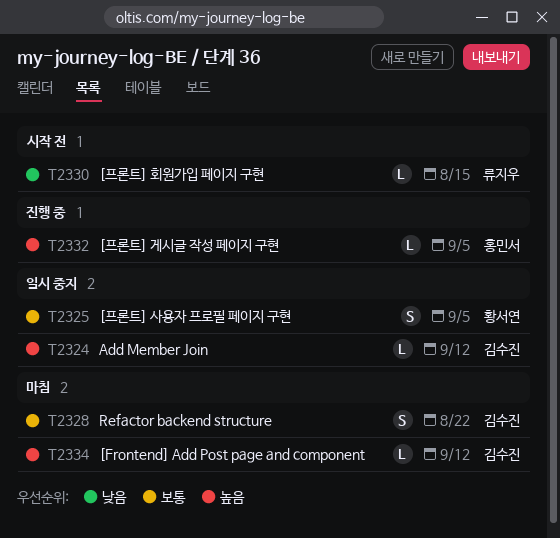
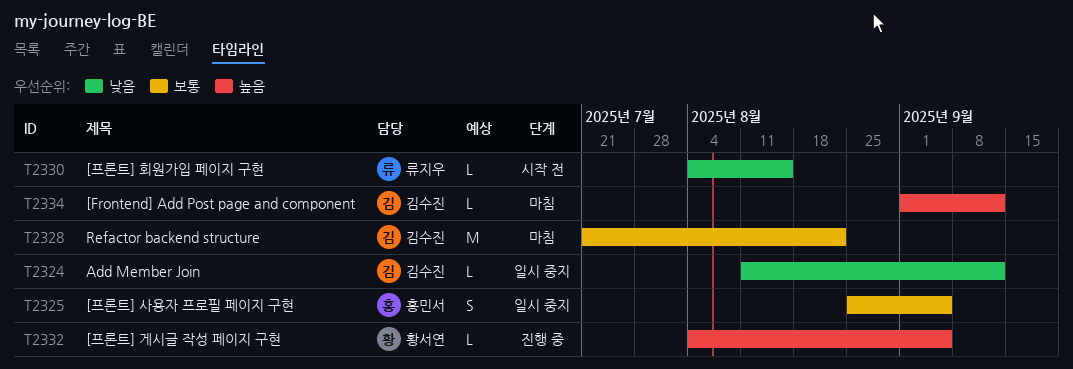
T2324, priority: 높음 -> 낮음
T2325, owner: 황서연 -> 홍민서
T2328, estimate: S -> M
T2332, owner: 홍민서 -> 황서연

